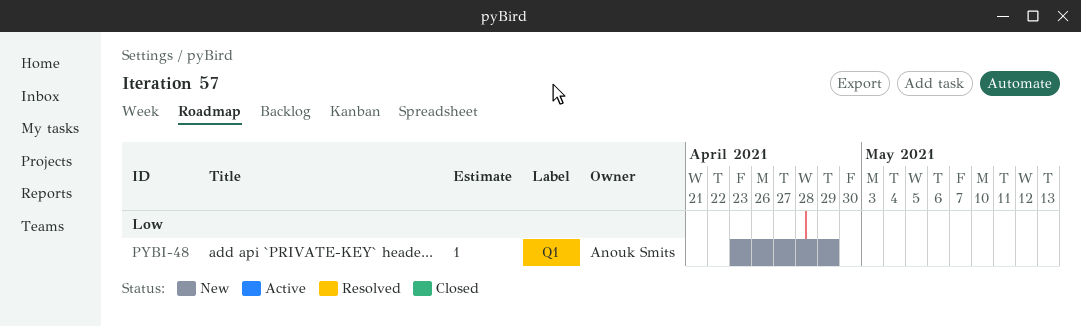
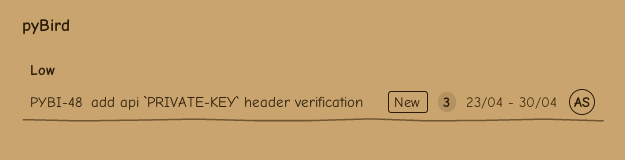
PYBI-48, estimate: 1 -> 3
PYBI-48, due: Apr 29 -> Apr 30

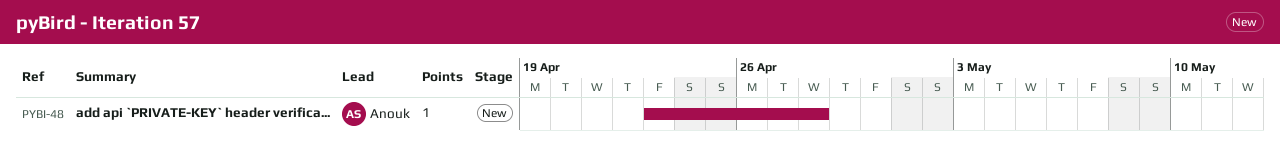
PYBI-48, estimate: 3 -> 1
PYBI-48, due: Apr 30 -> Apr 28

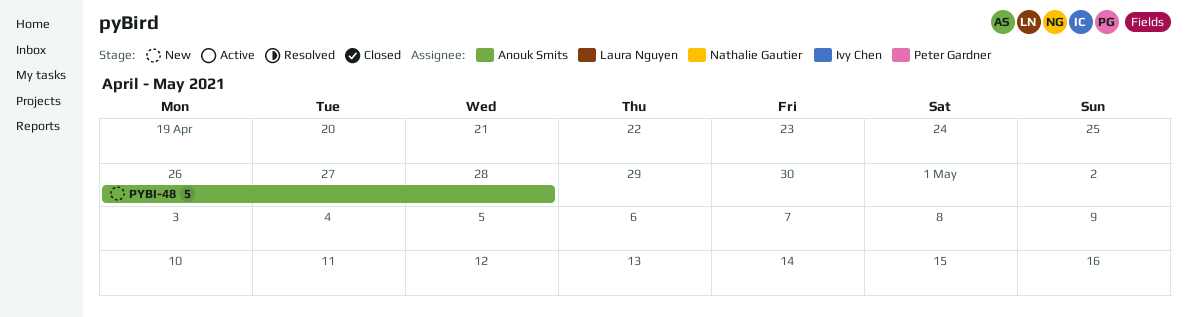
PYBI-48, estimate: 1 -> 5
PYBI-48, start: Apr 23 -> Apr 26

